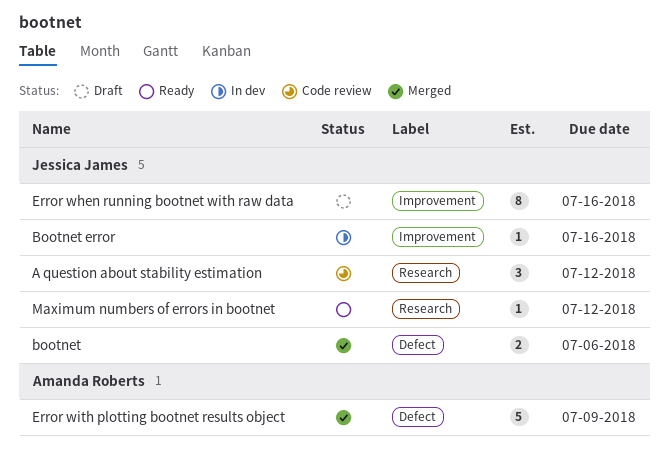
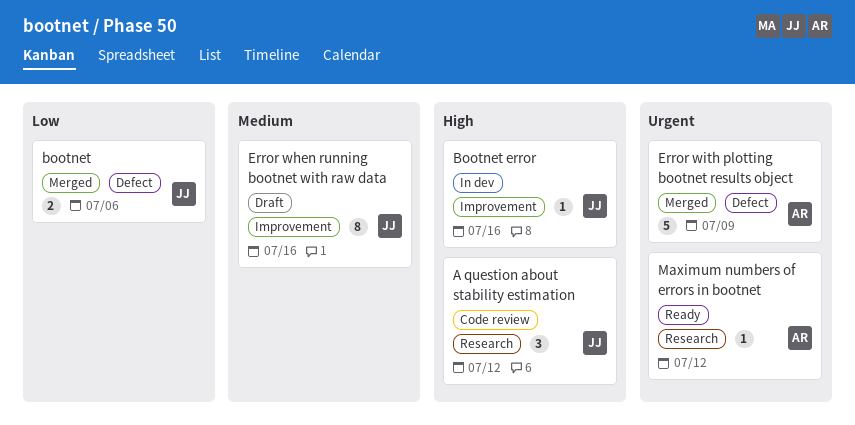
Maximum numbers of errors in bootnet, owner: Jessica James -> Amanda Roberts

